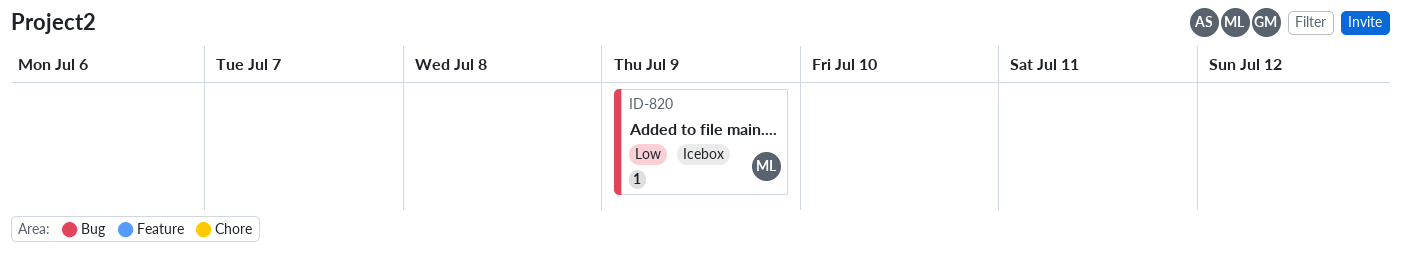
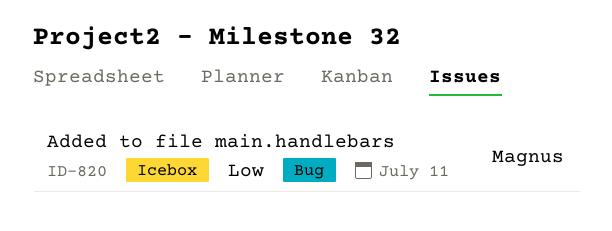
ID-820, due: Jul 9 -> Jul 11

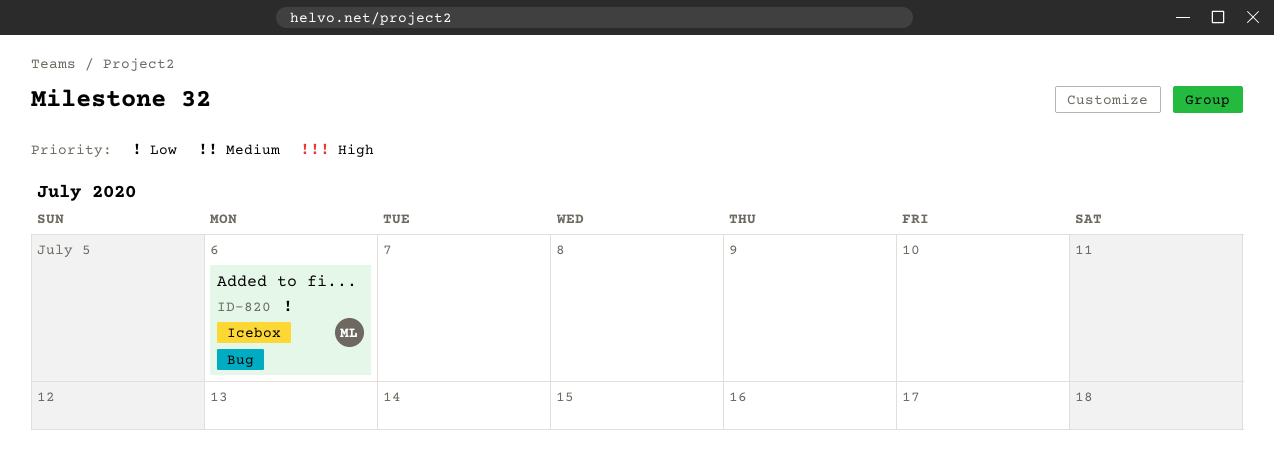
ID-820, due: Jul 11 -> Jul 6

